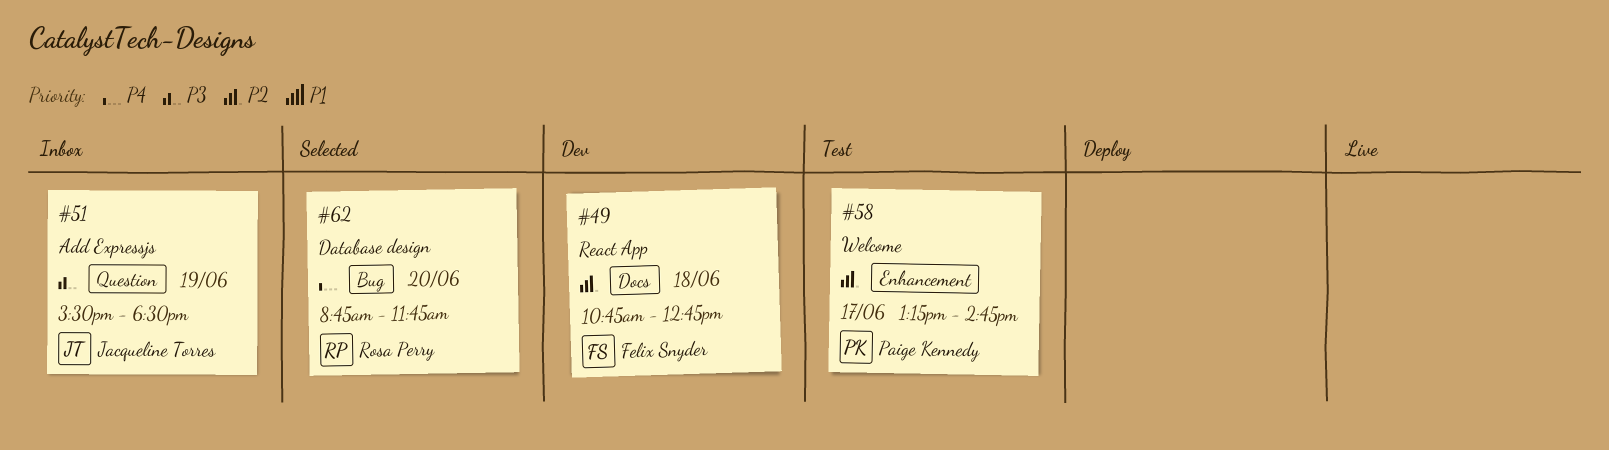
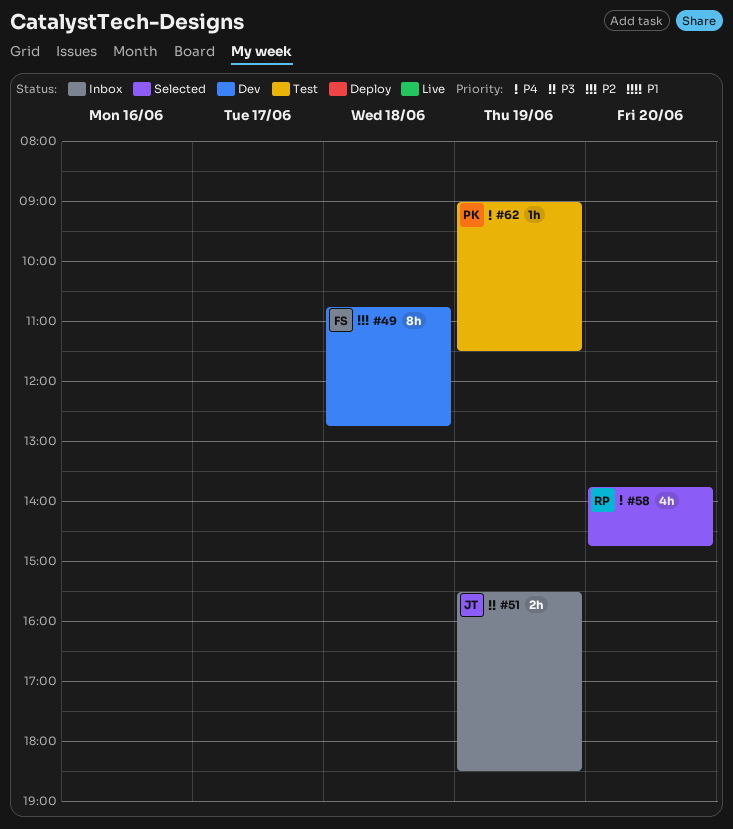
#58, status: Test -> Selected
#58, owner: Paige Kennedy -> Rosa Perry
#58, priority: P2 -> P4
#58, day: Jun 17 -> Jun 20
#58, begins: 13:15 -> 13:45
#62, status: Selected -> Test
#62, owner: Rosa Perry -> Paige Kennedy
#62, day: Jun 20 -> Jun 19
#62, begins: 08:45 -> 09:00
#62, ends: 11:45 -> 11:30

